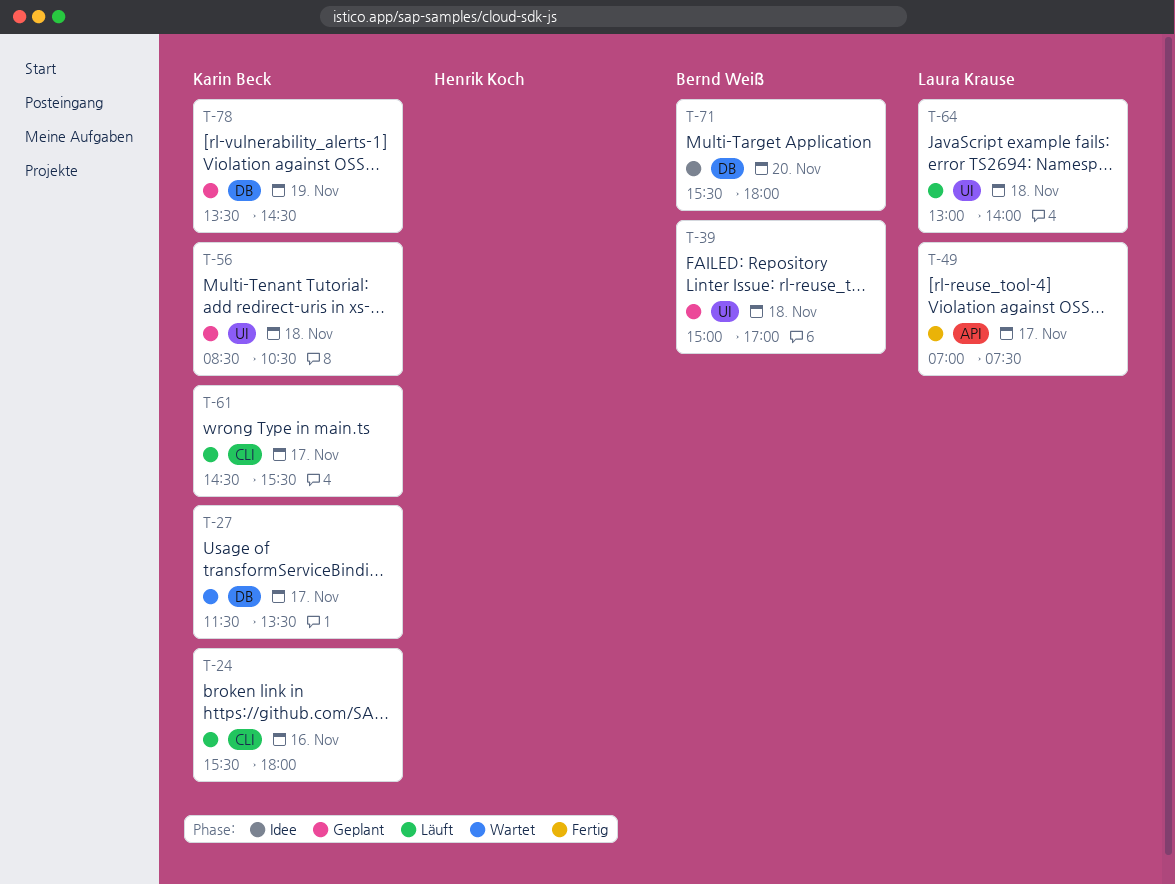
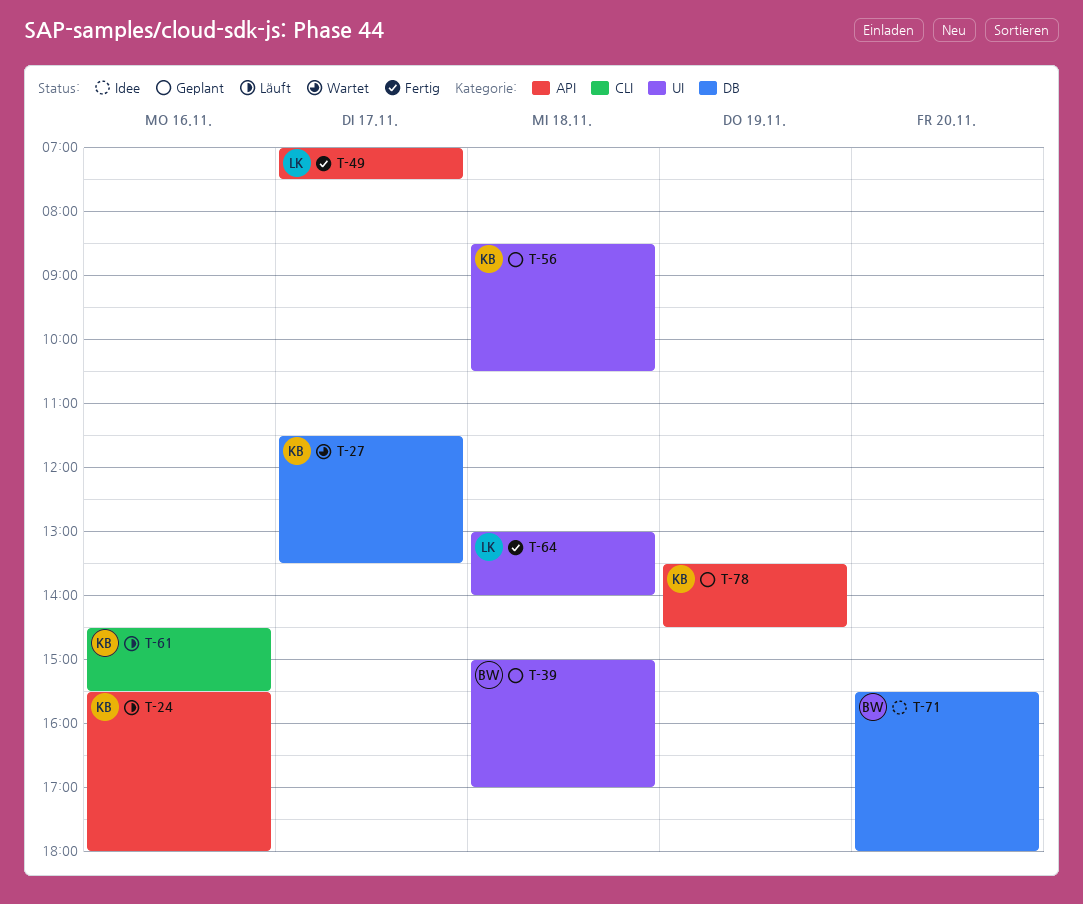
T-24, label: CLI -> API
T-61, day: Nov 17 -> Nov 16
T-64, status: Läuft -> Fertig
T-78, label: DB -> API

